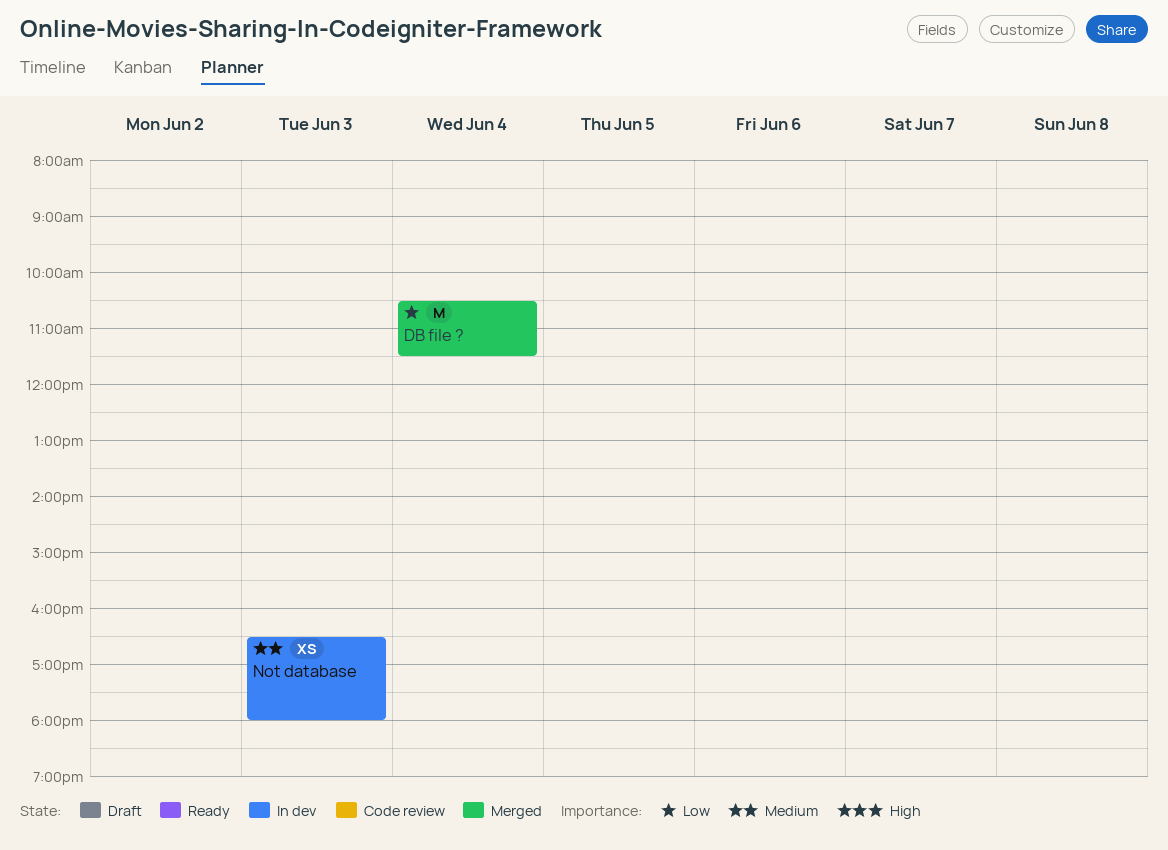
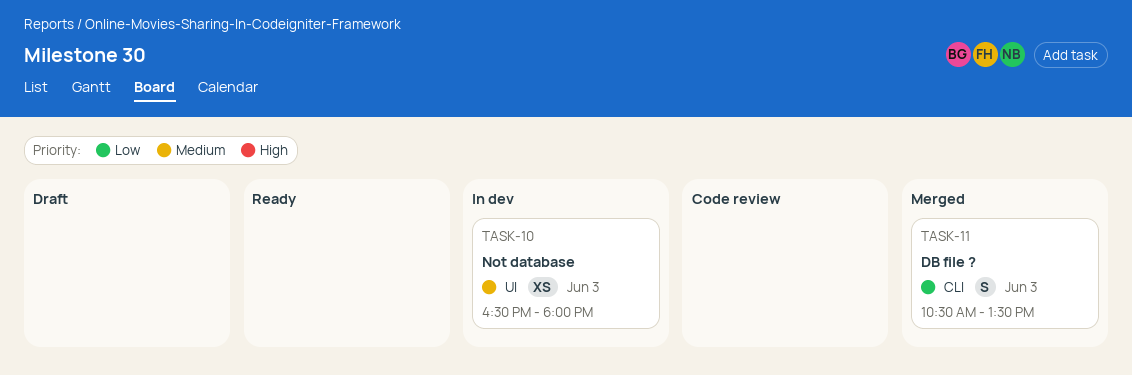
DB file ?, estimate: M -> S
DB file ?, day: Jun 4 -> Jun 3
DB file ?, ends: 11:30 -> 13:30

